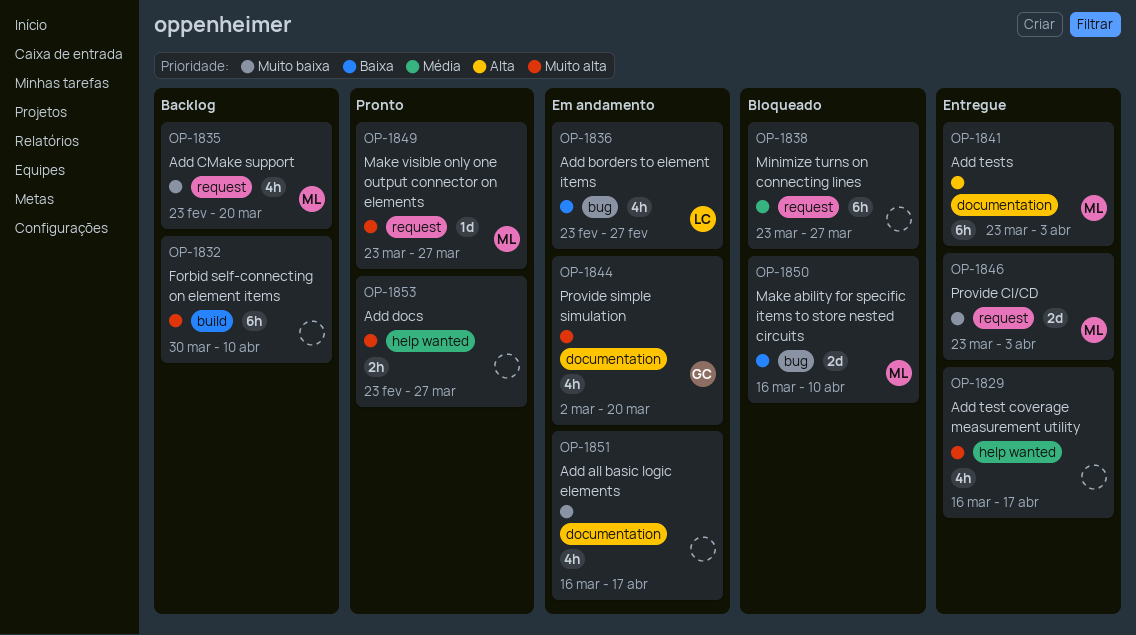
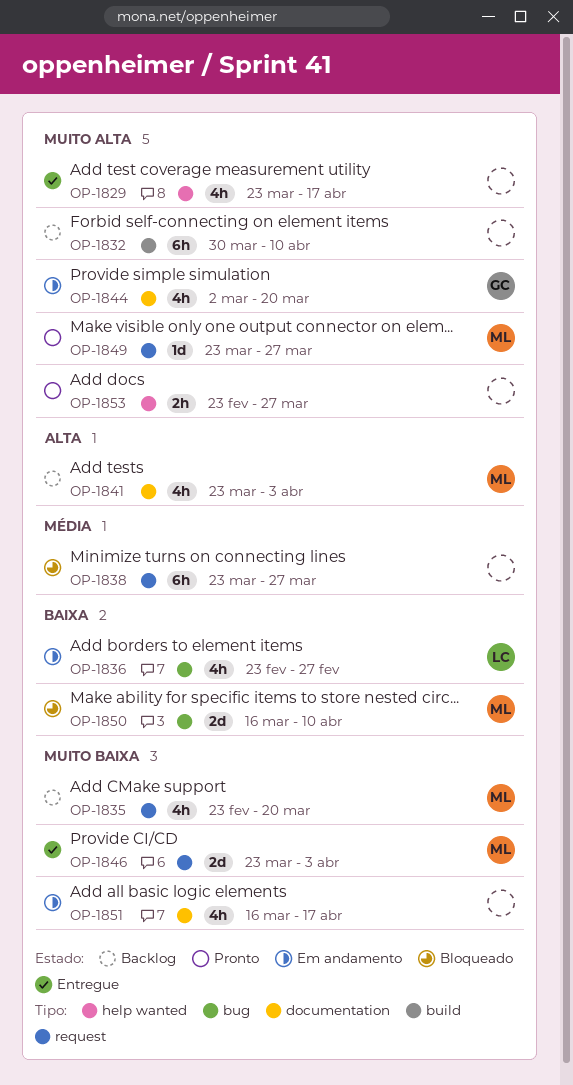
OP-1829, start: Mar 16 -> Mar 23
OP-1841, status: Entregue -> Backlog
OP-1841, estimate: 6h -> 4h

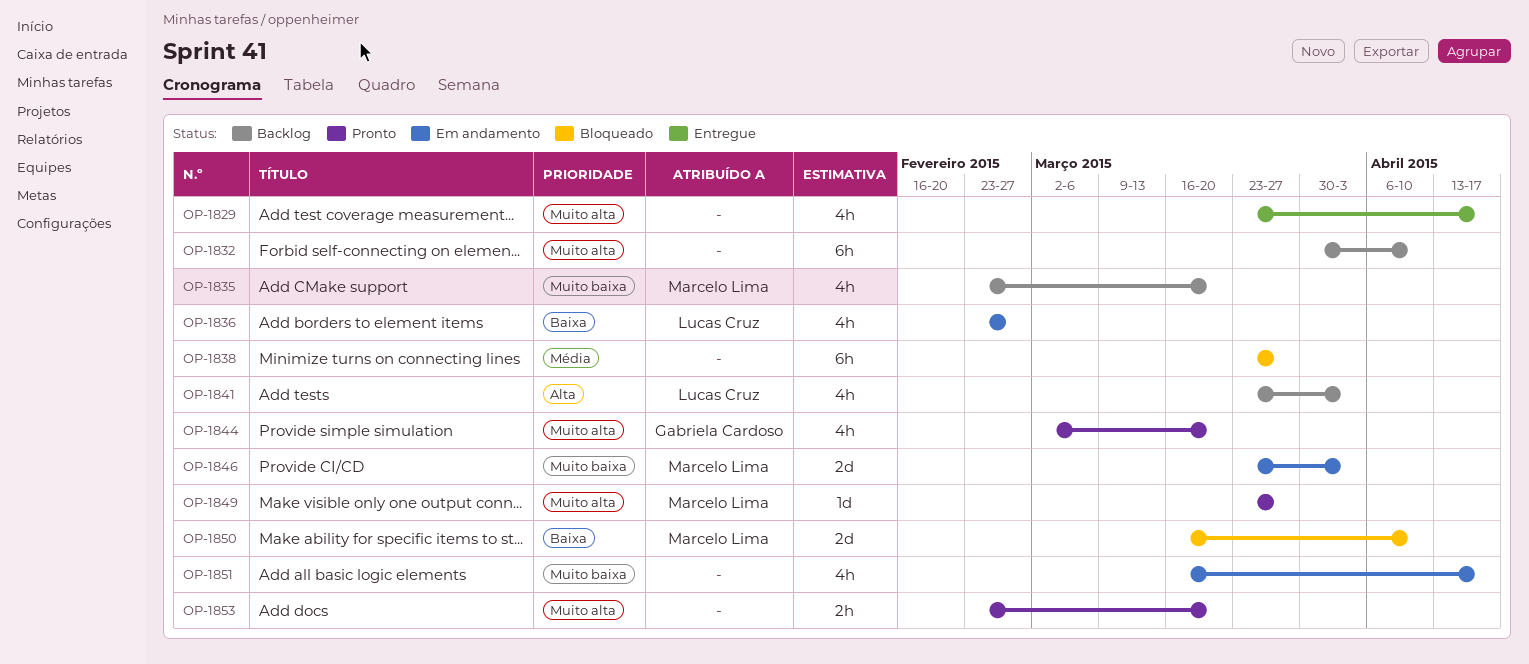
OP-1841, owner: Marcelo Lima -> Lucas Cruz
OP-1844, status: Em andamento -> Pronto
OP-1846, status: Entregue -> Em andamento
OP-1853, due: Mar 27 -> Mar 20

